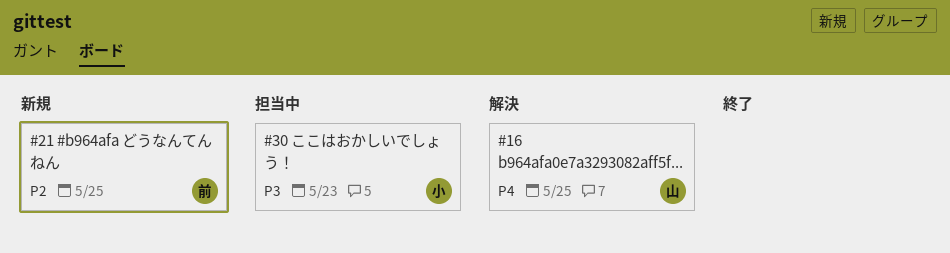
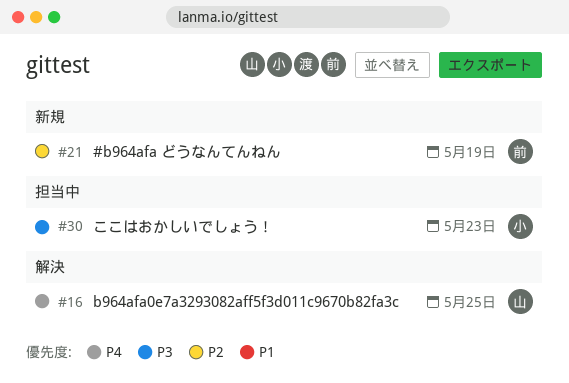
#21, due: May 25 -> May 19

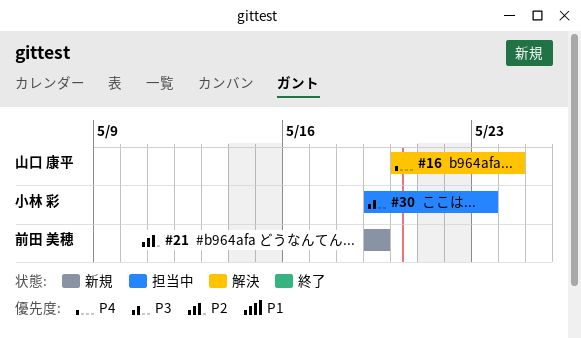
#16, due: May 25 -> May 24

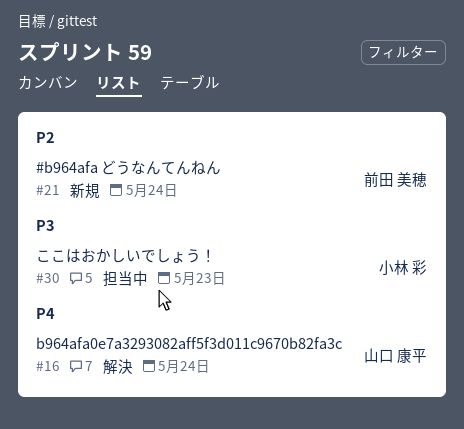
#21, due: May 19 -> May 24

